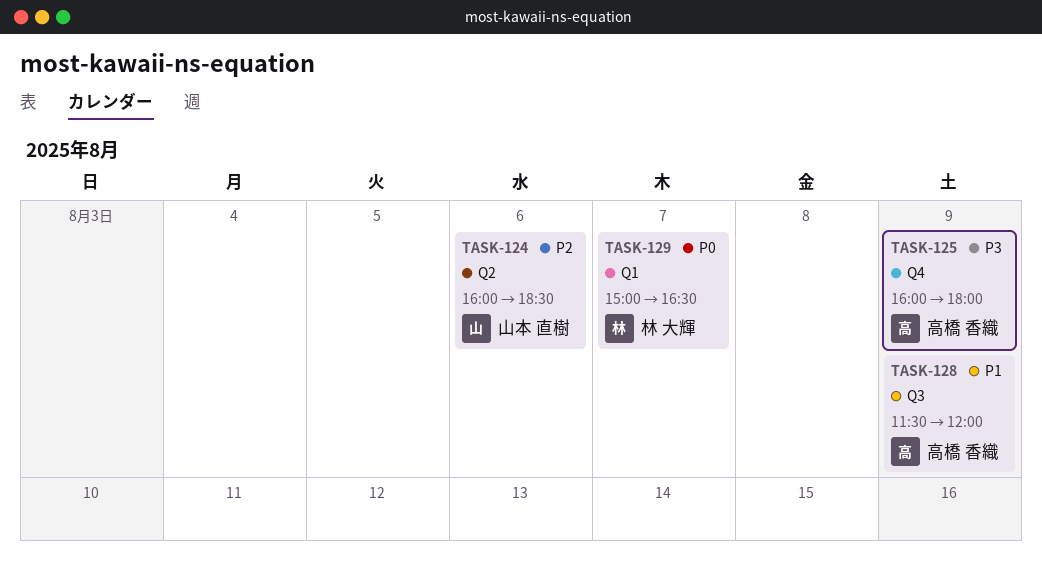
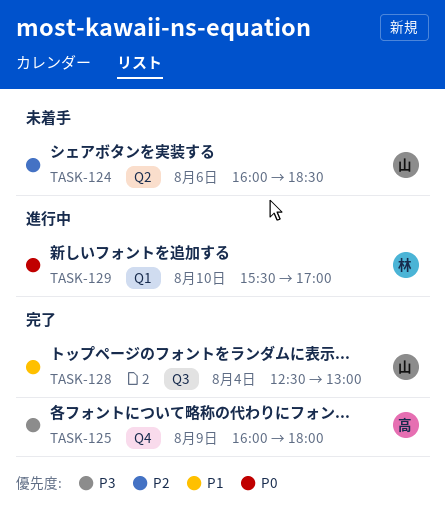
TASK-128, owner: 高橋 香織 -> 山本 直樹
TASK-128, day: Aug 9 -> Aug 4
TASK-128, begins: 11:30 -> 12:30
TASK-128, ends: 12:00 -> 13:00
TASK-129, day: Aug 7 -> Aug 10
TASK-129, begins: 15:00 -> 15:30
TASK-129, ends: 16:30 -> 17:00

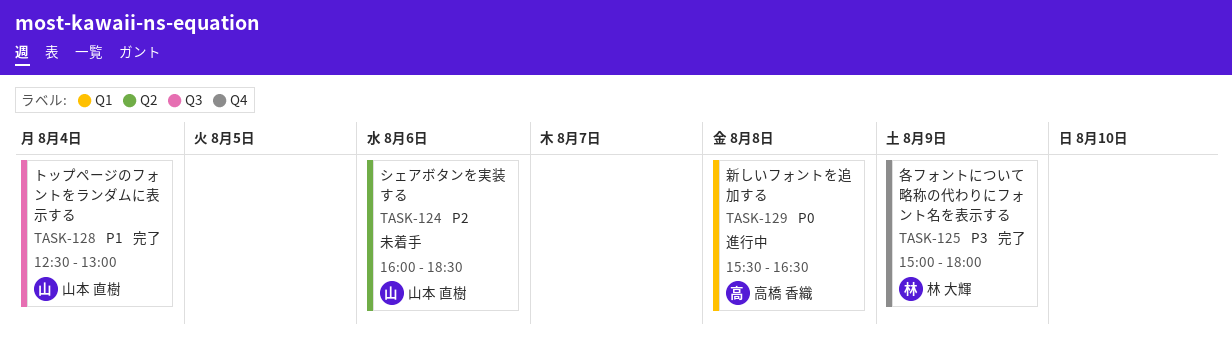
TASK-125, owner: 高橋 香織 -> 林 大輝
TASK-125, begins: 16:00 -> 15:00
TASK-129, owner: 林 大輝 -> 高橋 香織
TASK-129, day: Aug 10 -> Aug 8
TASK-129, ends: 17:00 -> 16:30

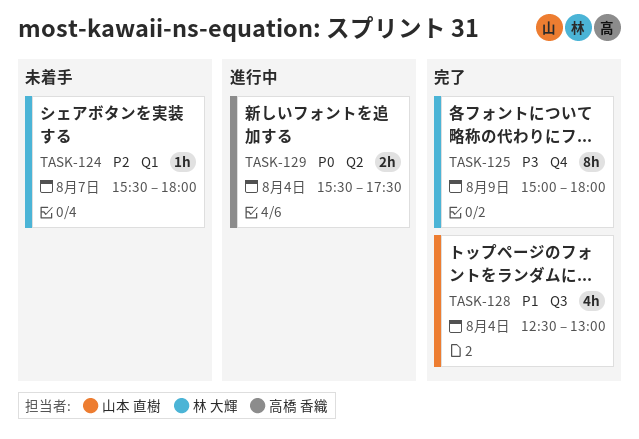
TASK-124, owner: 山本 直樹 -> 林 大輝
TASK-124, label: Q2 -> Q1
TASK-124, day: Aug 6 -> Aug 7
TASK-124, begins: 16:00 -> 15:30
TASK-124, ends: 18:30 -> 18:00
TASK-129, label: Q1 -> Q2
TASK-129, day: Aug 8 -> Aug 4
TASK-129, ends: 16:30 -> 17:30

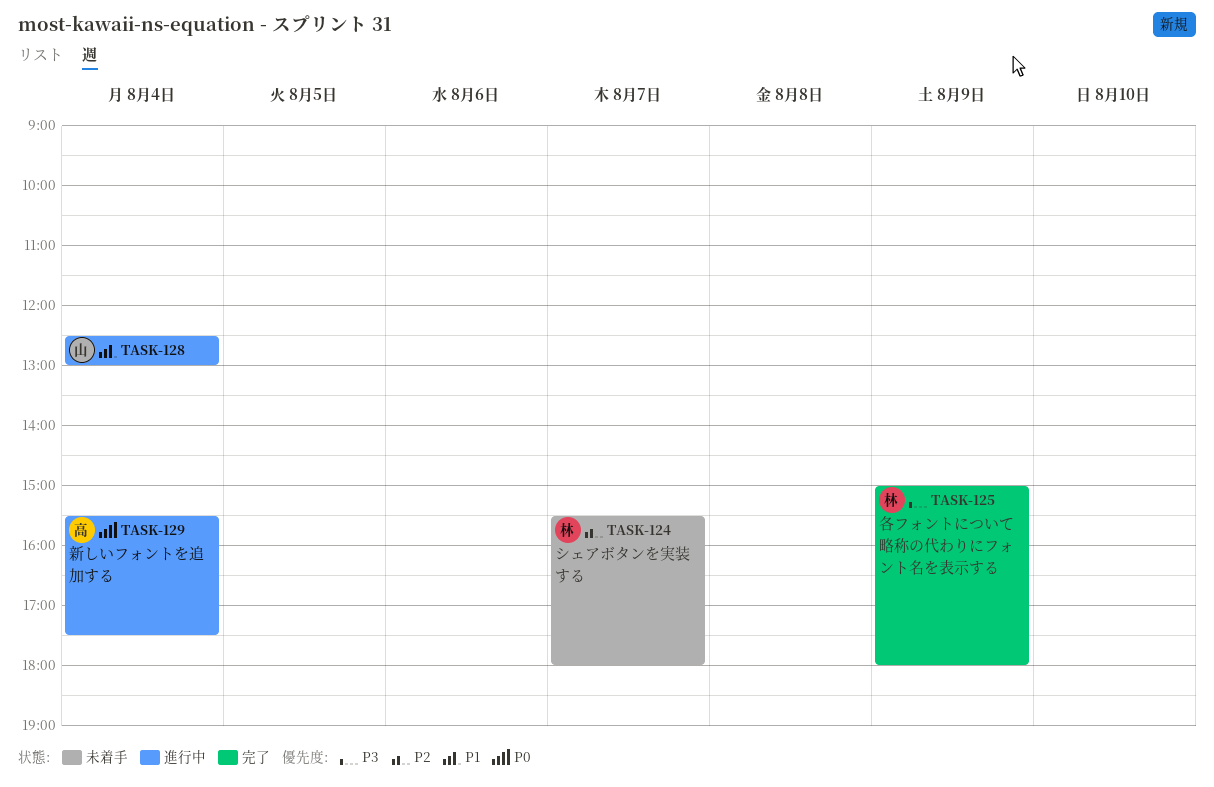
TASK-128, status: 完了 -> 進行中

